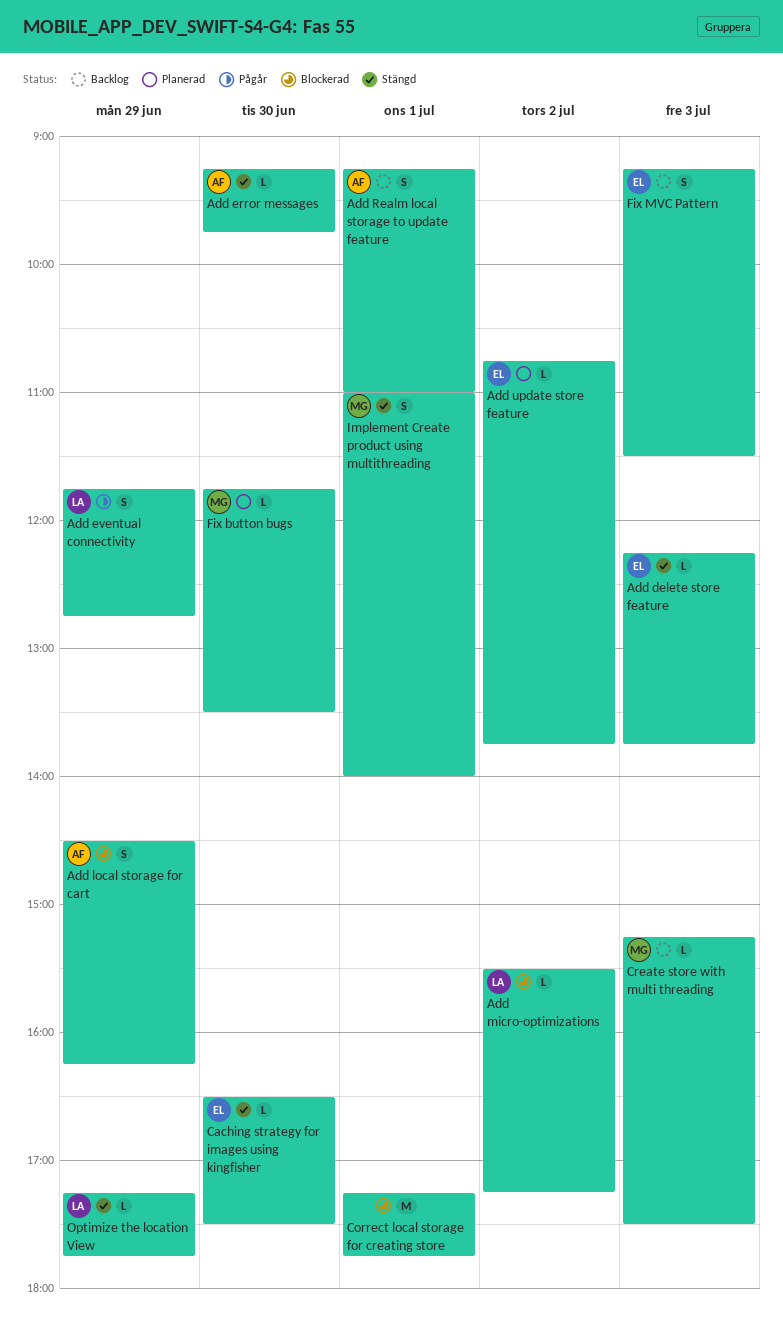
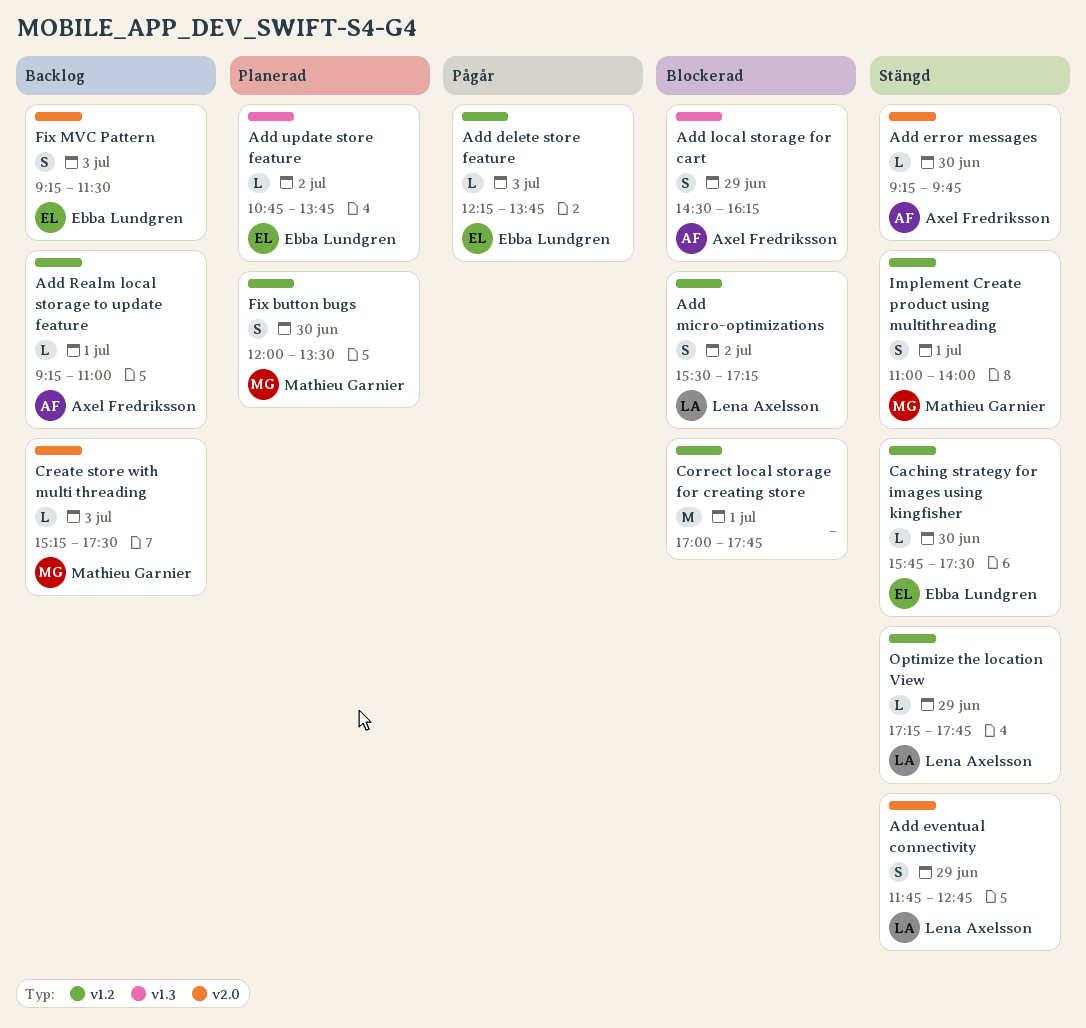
Add delete store feature, status: Stängd -> Pågår
Add eventual connectivity, status: Pågår -> Stängd
Add micro-optimizations, estimate: L -> S
Add Realm local storage to update feature, estimate: S -> L
Caching strategy for images using kingfisher, begins: 16:30 -> 15:45
Correct local storage for creating store, begins: 17:15 -> 17:00
Fix button bugs, estimate: L -> S
Fix button bugs, begins: 11:45 -> 12:00

